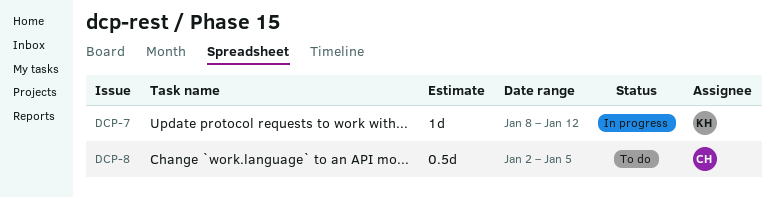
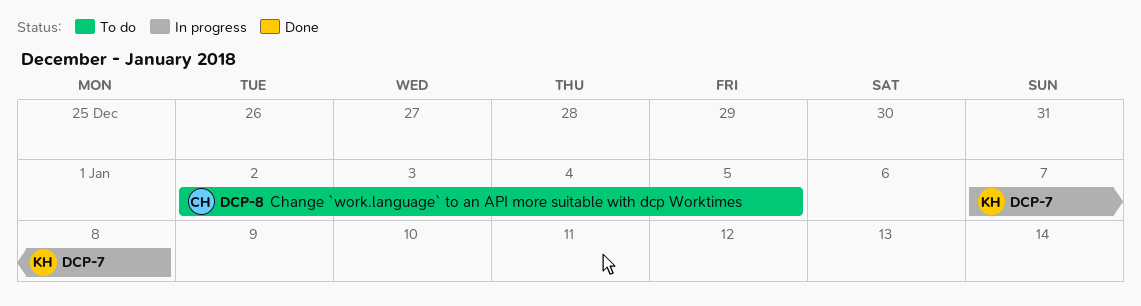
DCP-7, start: Jan 8 -> Jan 7
DCP-7, due: Jan 12 -> Jan 8

